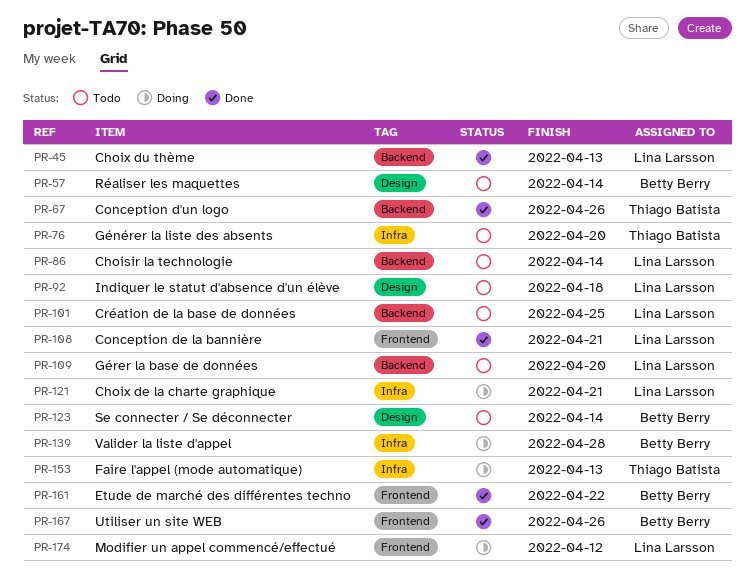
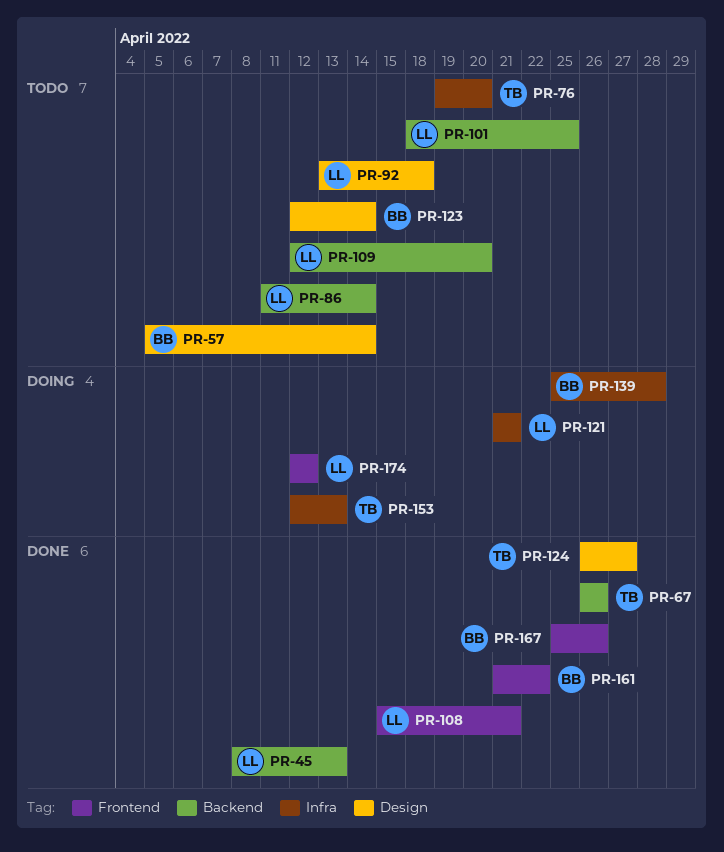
PR-124: none -> present

